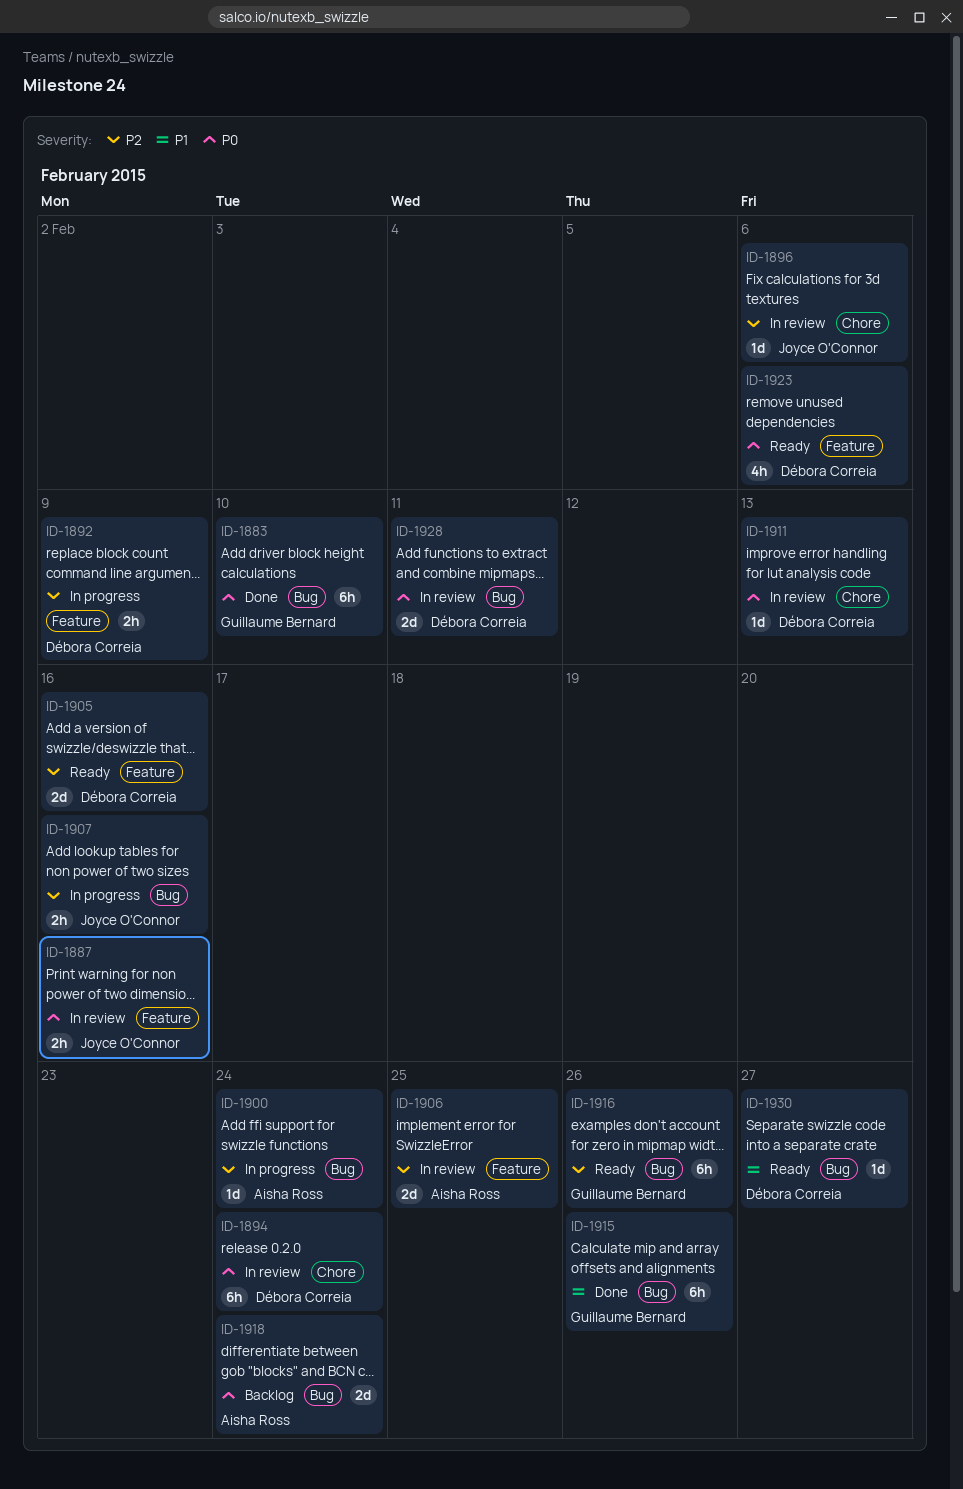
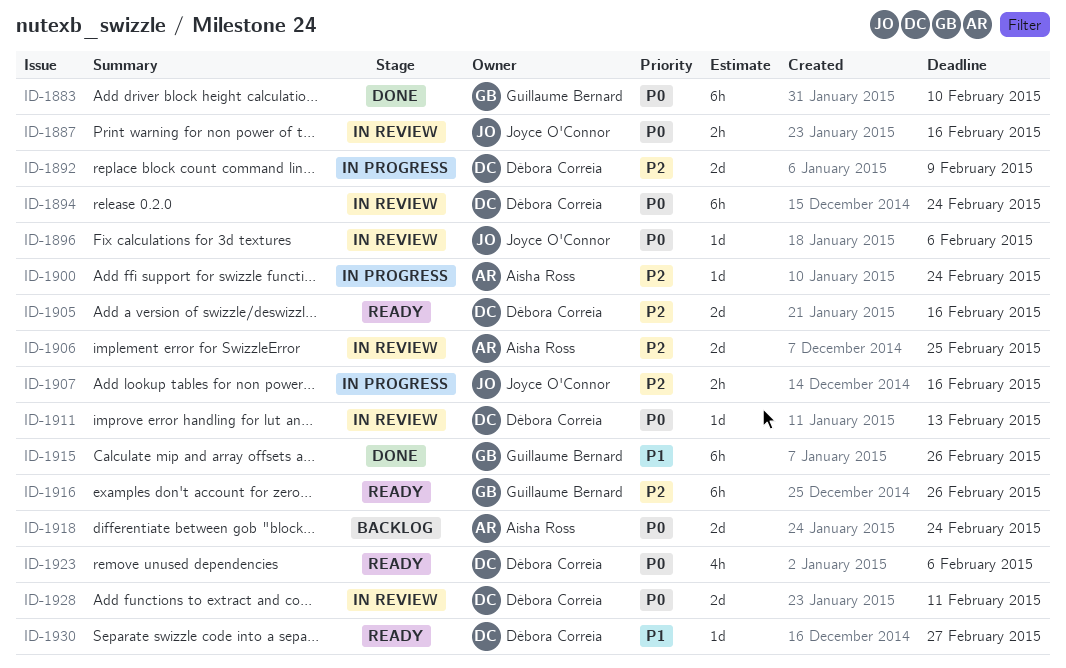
ID-1892, estimate: 2h -> 2d
ID-1896, priority: P2 -> P0

